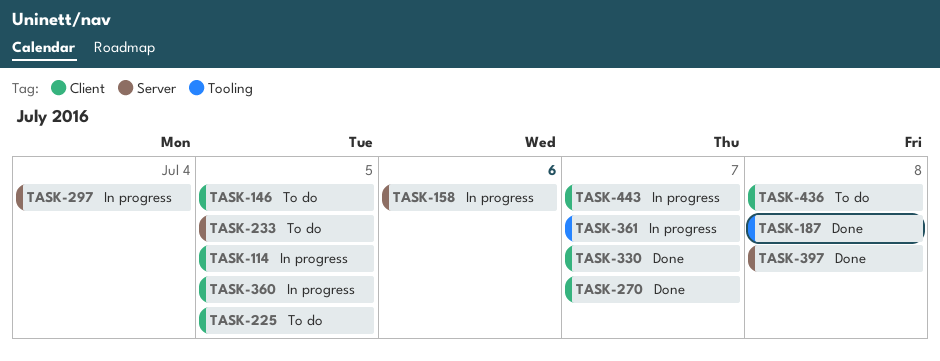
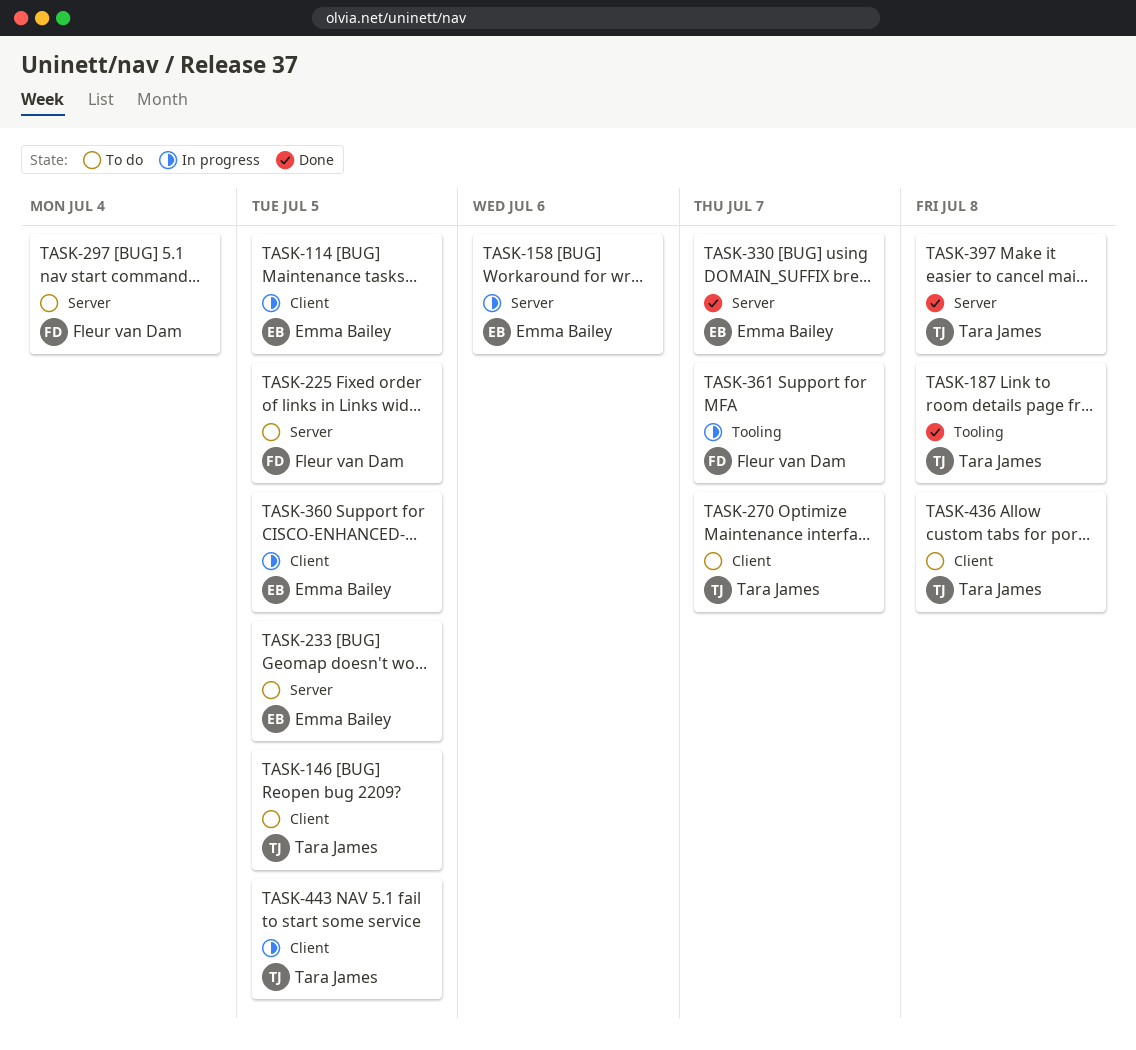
TASK-225, label: Client -> Server
TASK-270, status: Done -> To do
TASK-297, status: In progress -> To do
TASK-330, label: Client -> Server
TASK-443, due: Jul 7 -> Jul 5

